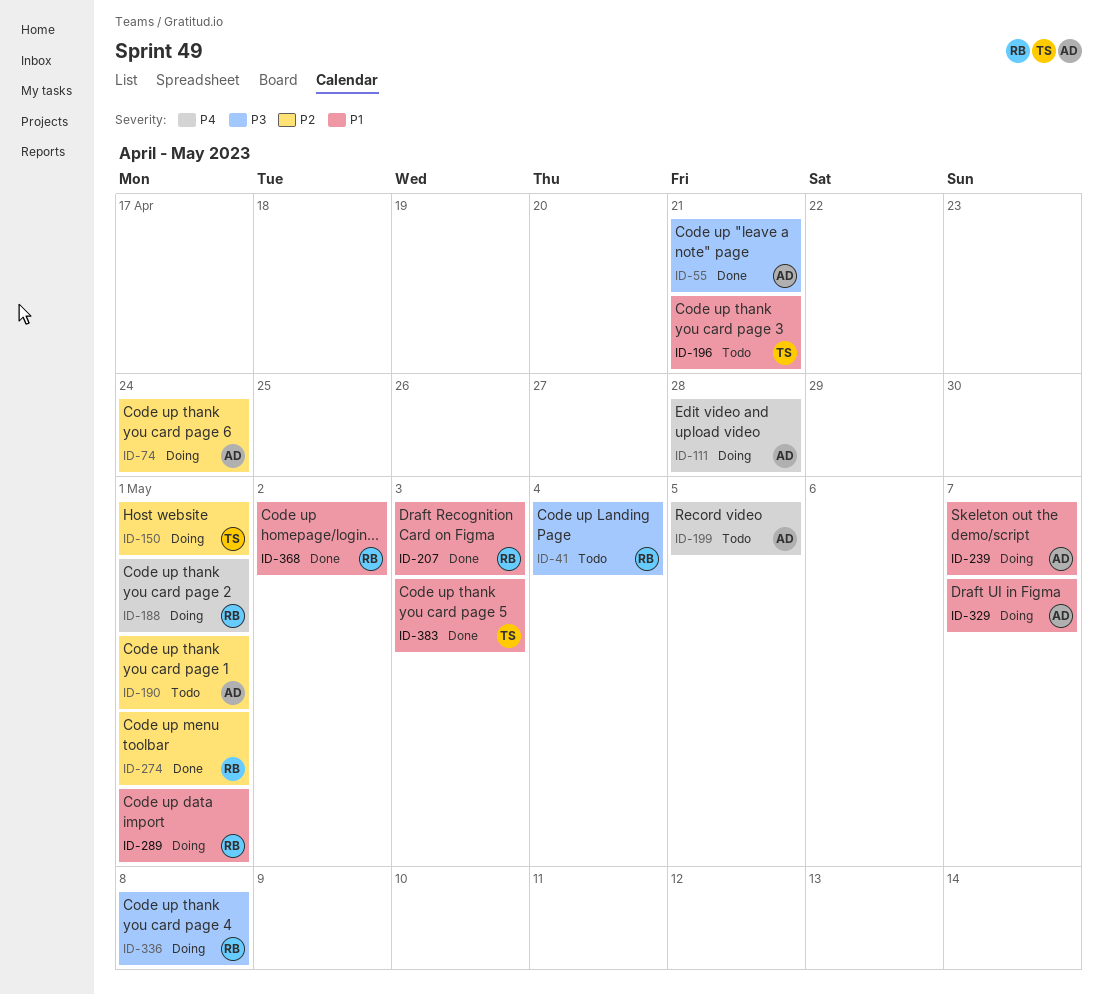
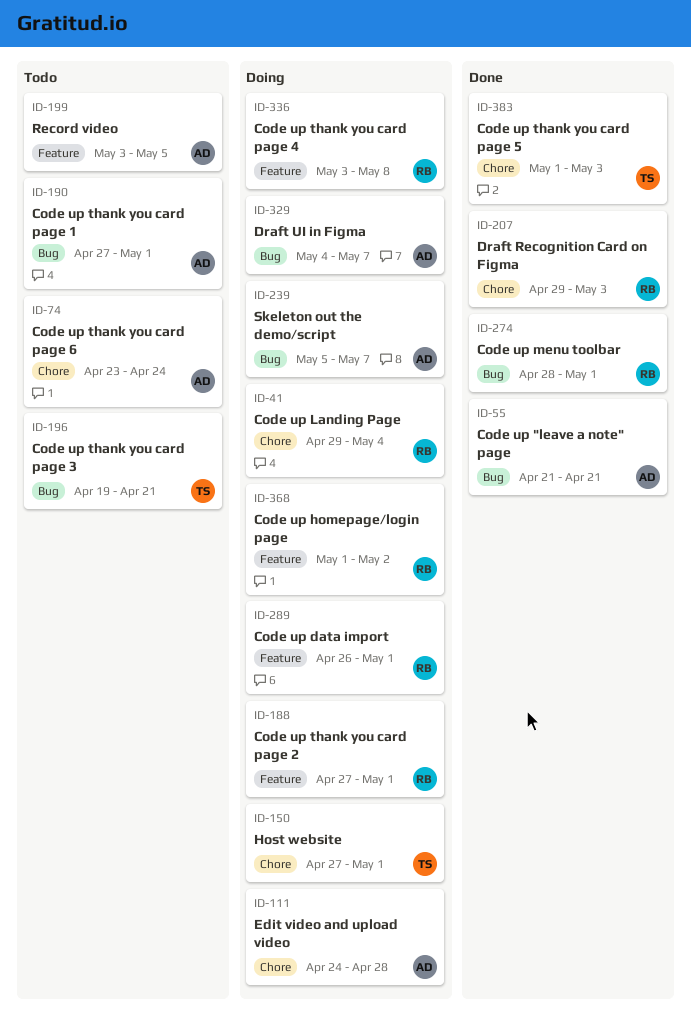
ID-41, status: Todo -> Doing
ID-74, status: Doing -> Todo
ID-368, status: Done -> Doing

